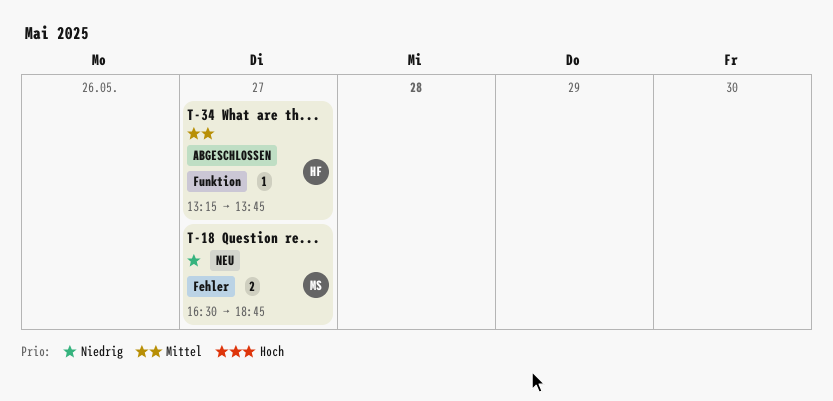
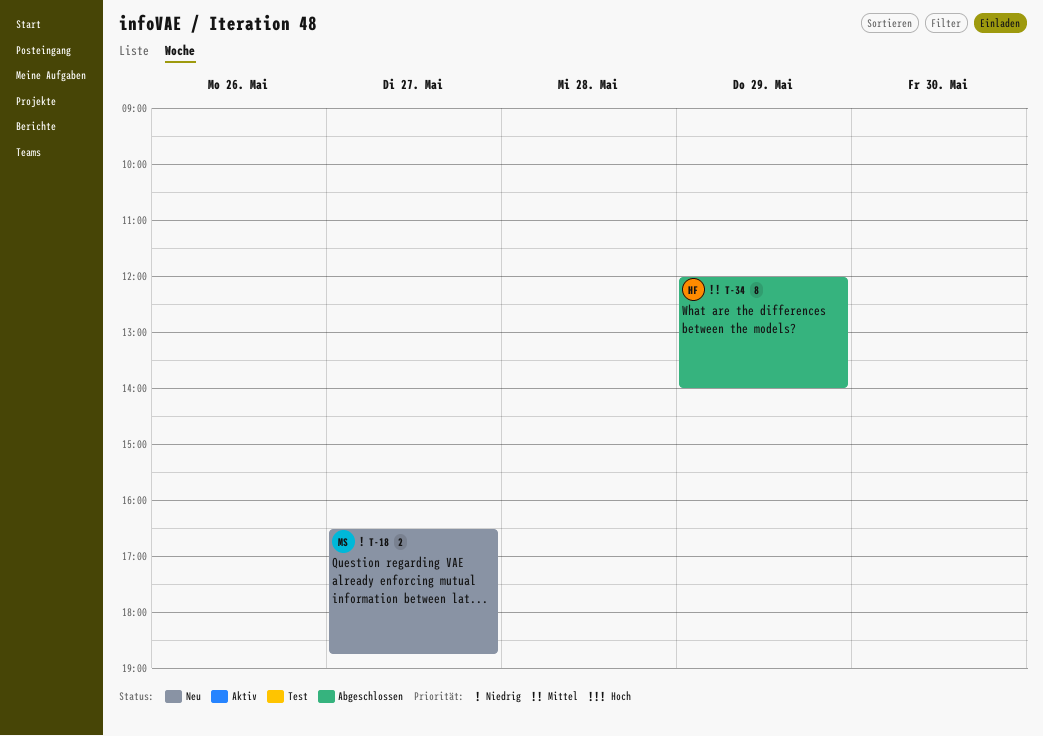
T-34, estimate: 1 -> 8
T-34, day: May 27 -> May 29
T-34, begins: 13:15 -> 12:00
T-34, ends: 13:45 -> 14:00

